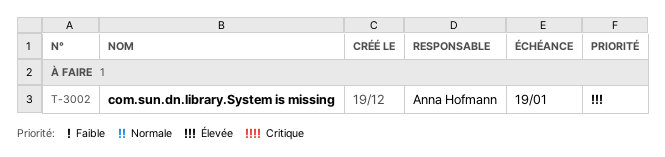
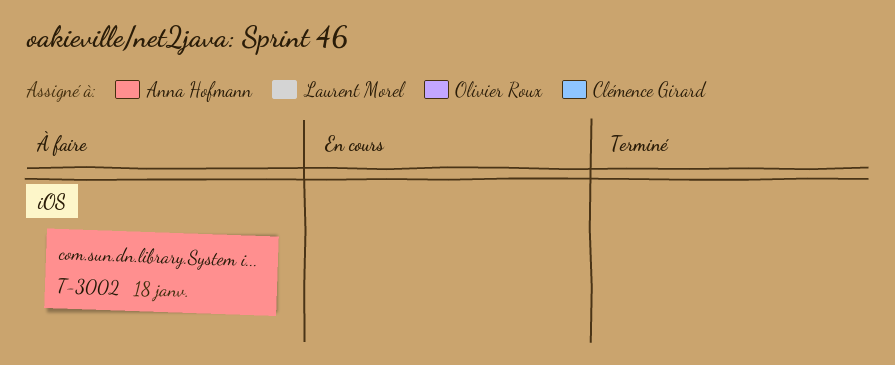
T-3002, due: Jan 19 -> Jan 18

